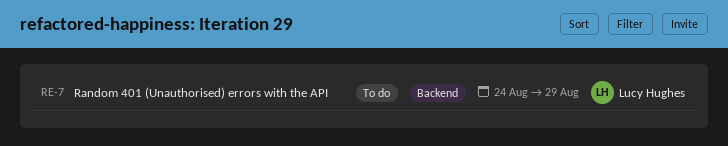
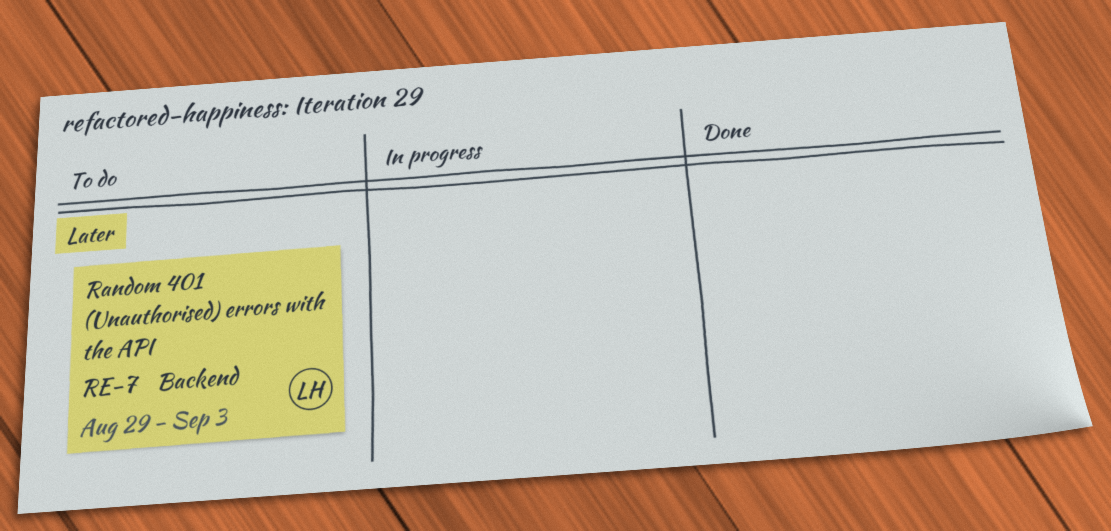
RE-7, start: Aug 24 -> Aug 29
RE-7, due: Aug 29 -> Sep 3

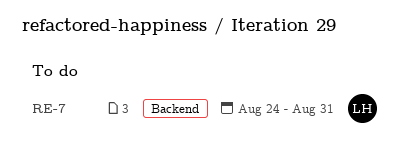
RE-7, start: Aug 29 -> Aug 24
RE-7, due: Sep 3 -> Aug 31

